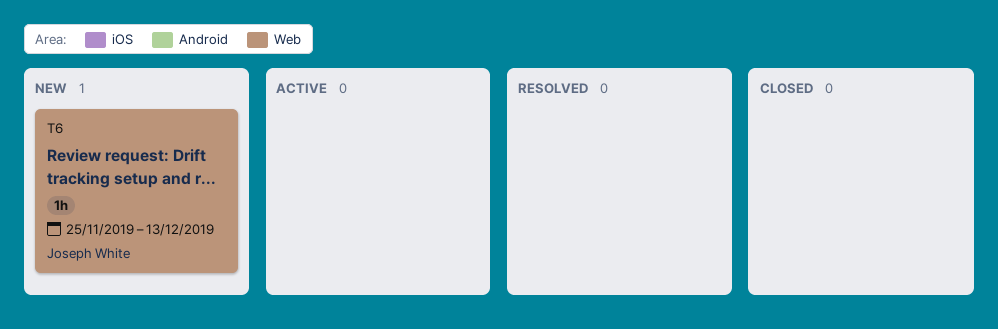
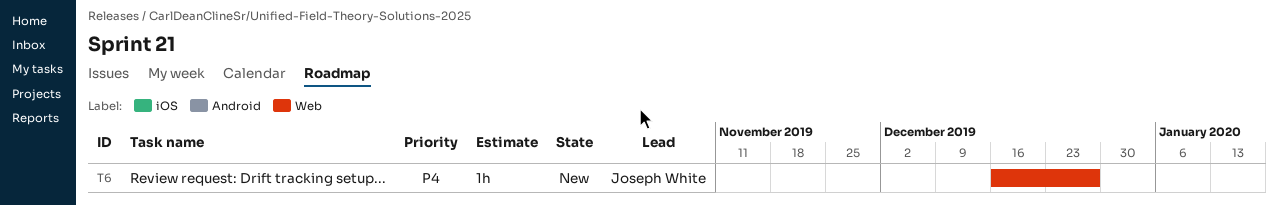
T6, start: Nov 25 -> Dec 16
T6, due: Dec 13 -> Dec 27

